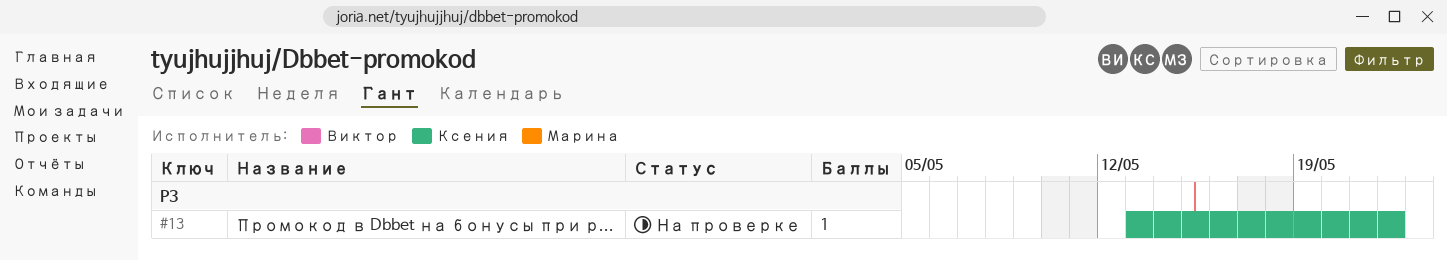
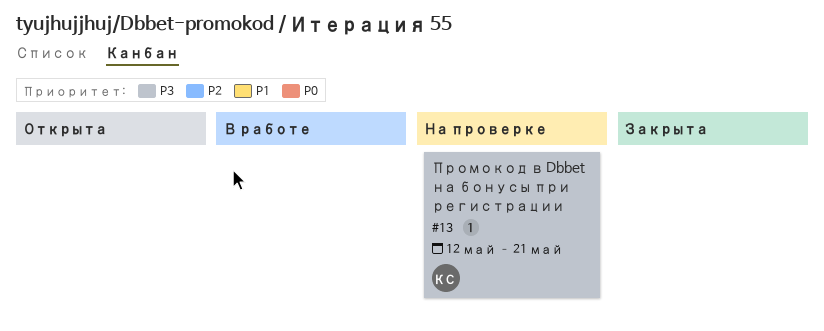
#13, start: May 13 -> May 12
#13, due: May 22 -> May 21

